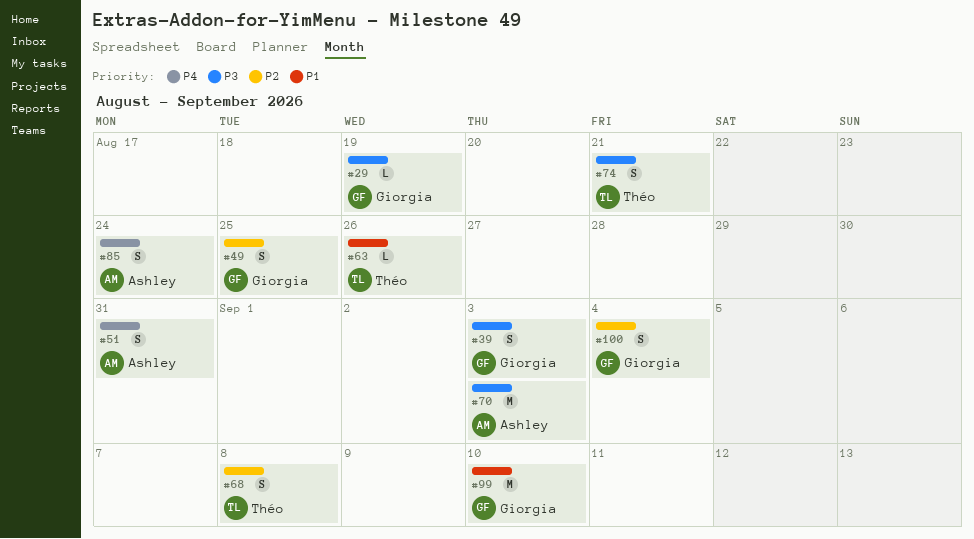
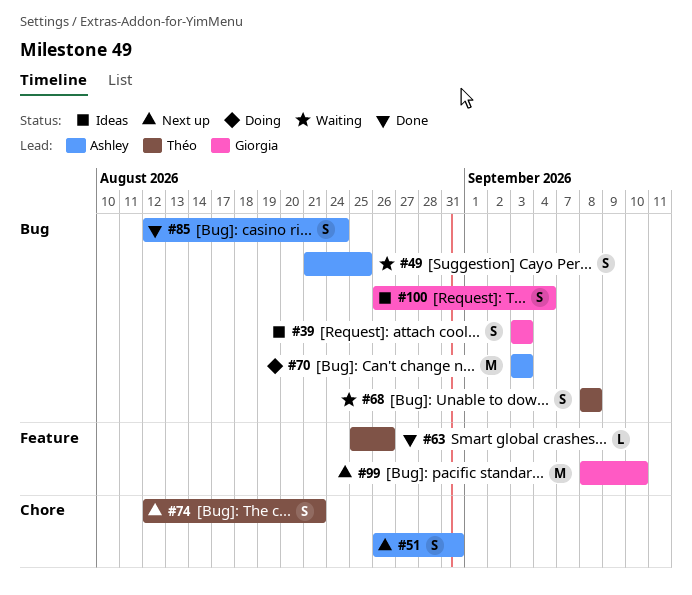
#29: present -> none
#49, owner: Giorgia -> Ashley

